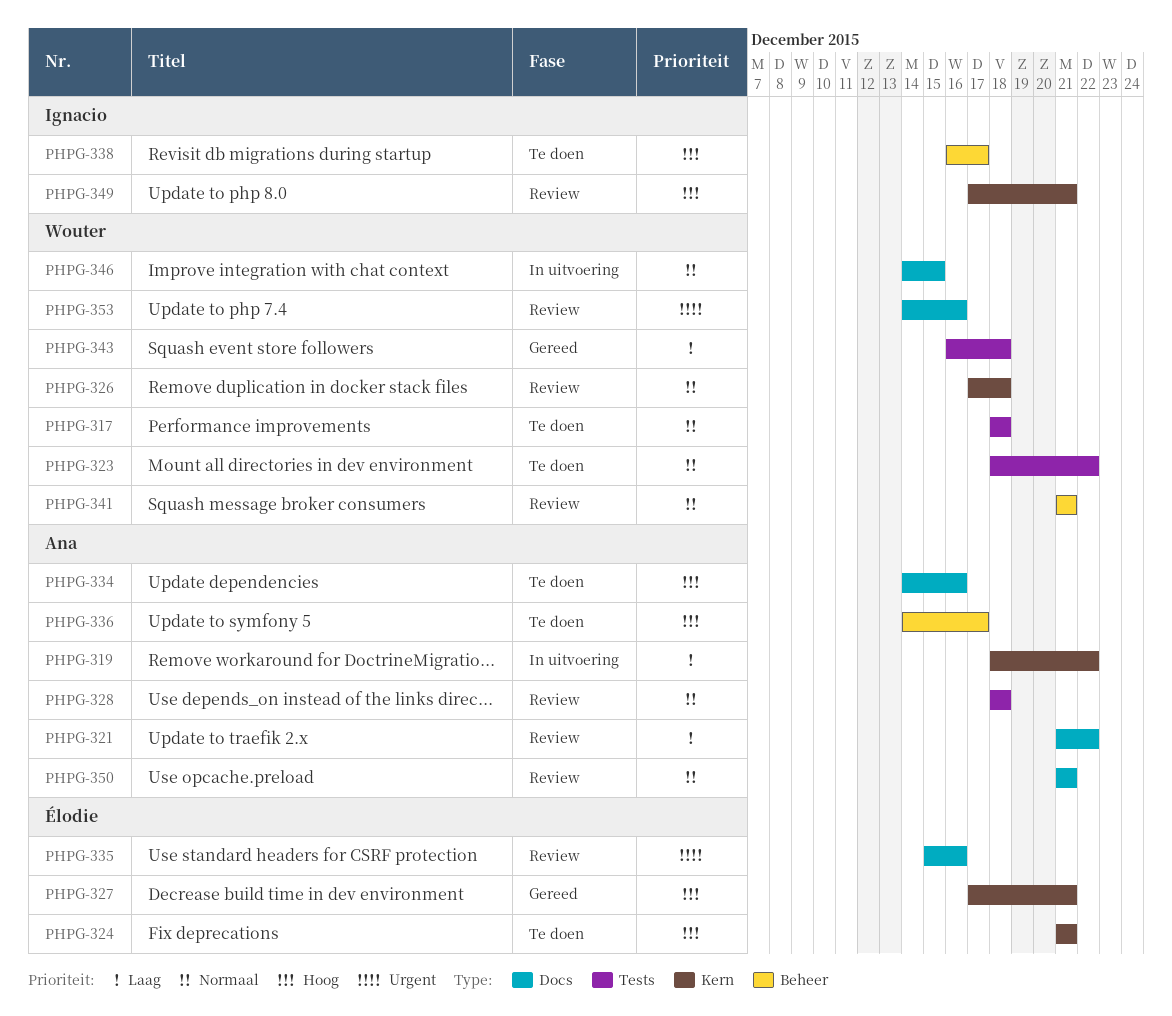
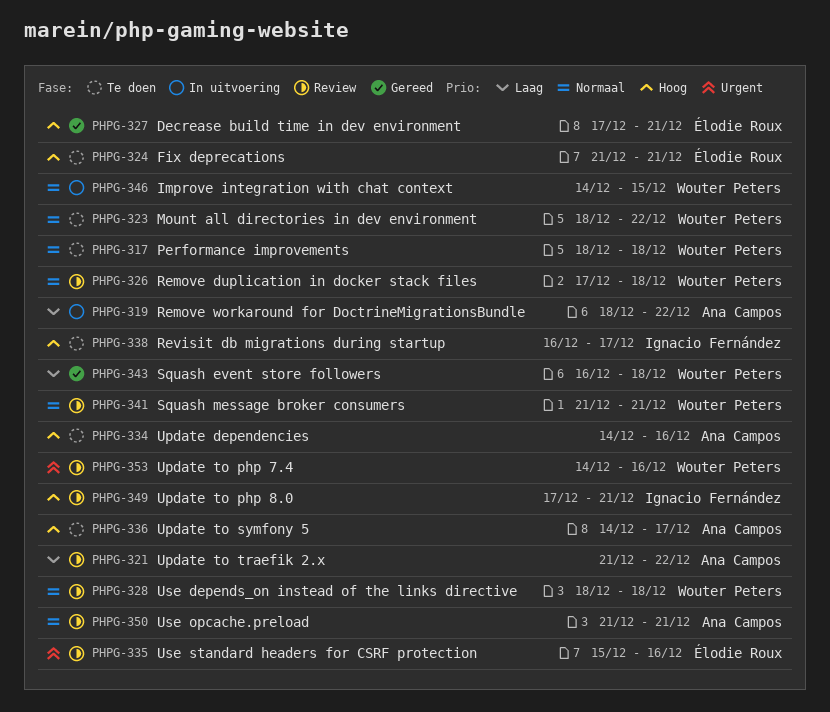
PHPG-328, owner: Ana Campos -> Wouter Peters

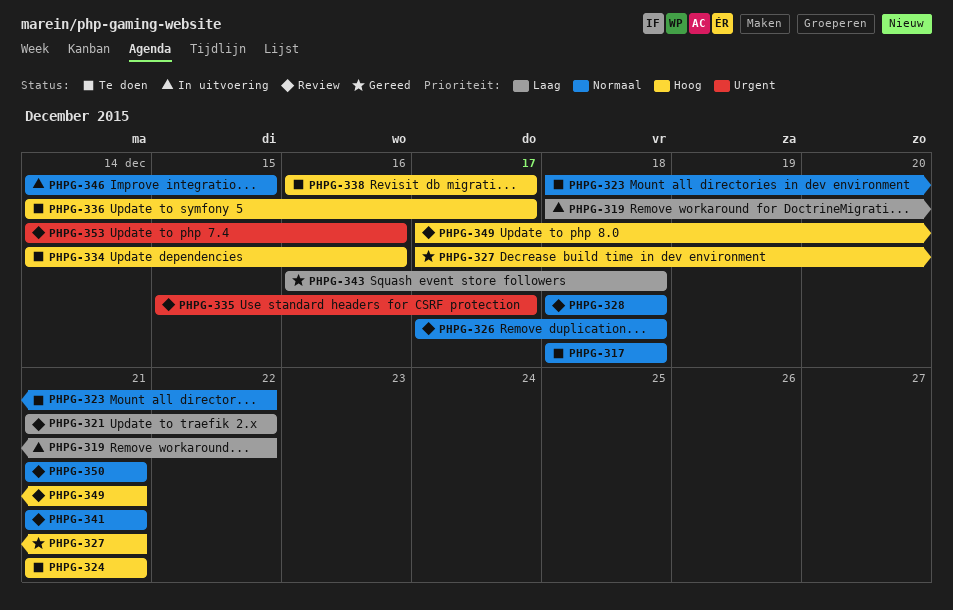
PHPG-335, due: Dec 16 -> Dec 17

